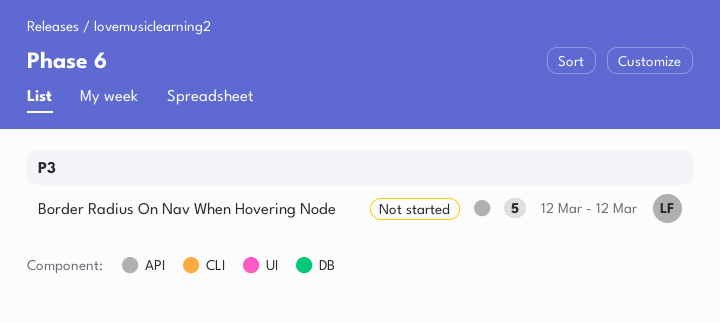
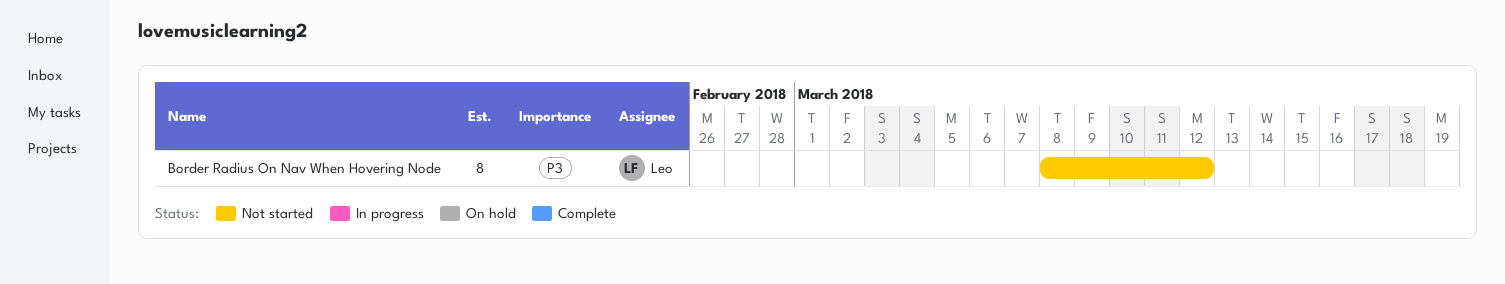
Border Radius On Nav When Hovering Node, estimate: 5 -> 8
Border Radius On Nav When Hovering Node, start: Mar 12 -> Mar 8

